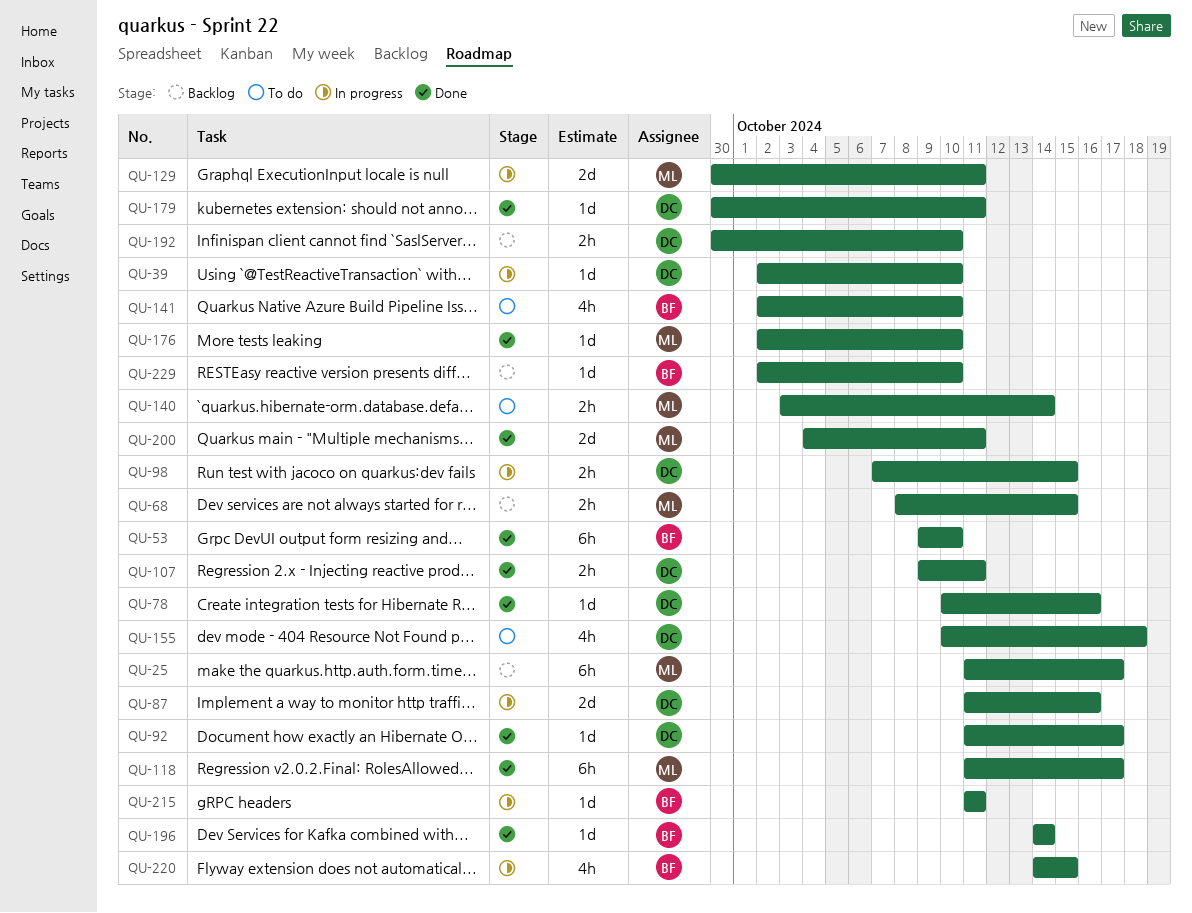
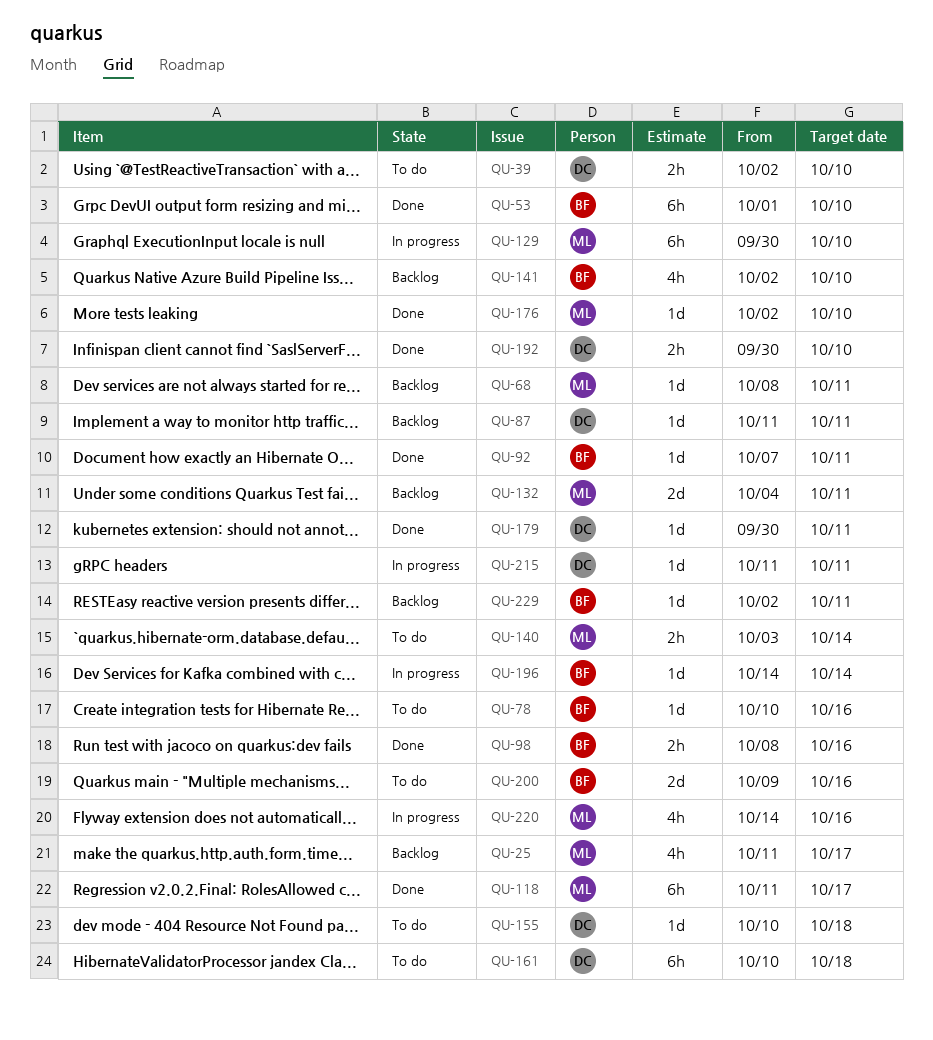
QU-25, estimate: 6h -> 4h
QU-39, status: In progress -> To do
QU-39, estimate: 1d -> 2h
QU-53, start: Oct 9 -> Oct 1
QU-68, estimate: 2h -> 1d
QU-68, due: Oct 15 -> Oct 11
QU-78, status: Done -> To do
QU-78, owner: DC -> BF
QU-87, status: In progress -> Backlog
QU-87, estimate: 2d -> 1d
QU-87, due: Oct 16 -> Oct 11
QU-92, owner: DC -> BF
QU-92, start: Oct 11 -> Oct 7
QU-92, due: Oct 17 -> Oct 11
QU-98, status: In progress -> Done
QU-98, owner: DC -> BF
QU-98, start: Oct 7 -> Oct 8
QU-98, due: Oct 15 -> Oct 16
QU-107: present -> none
QU-129, estimate: 2d -> 6h
QU-129, due: Oct 11 -> Oct 10
QU-132: none -> present
QU-141, status: To do -> Backlog
QU-155, estimate: 4h -> 1d
QU-161: none -> present
QU-192, status: Backlog -> Done
QU-196, status: Done -> In progress
QU-200, status: Done -> To do
QU-200, owner: ML -> BF
QU-200, start: Oct 4 -> Oct 9
QU-200, due: Oct 11 -> Oct 16
QU-215, owner: BF -> DC
QU-220, owner: BF -> ML
QU-220, due: Oct 15 -> Oct 16
QU-229, due: Oct 10 -> Oct 11

